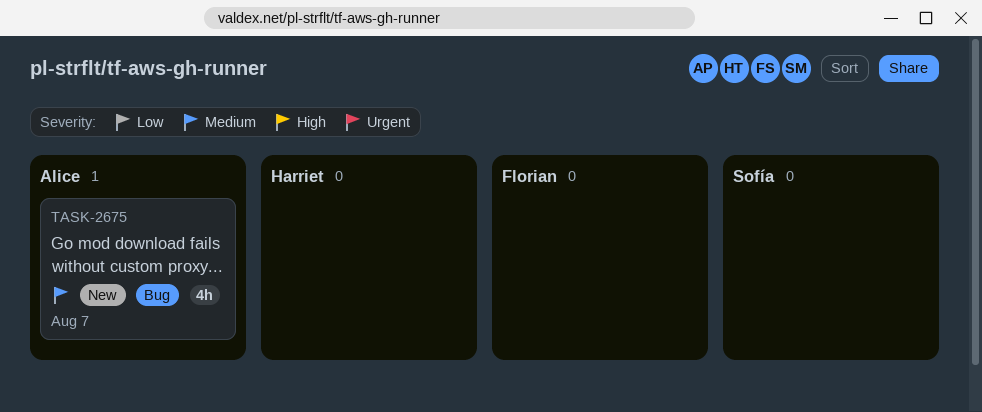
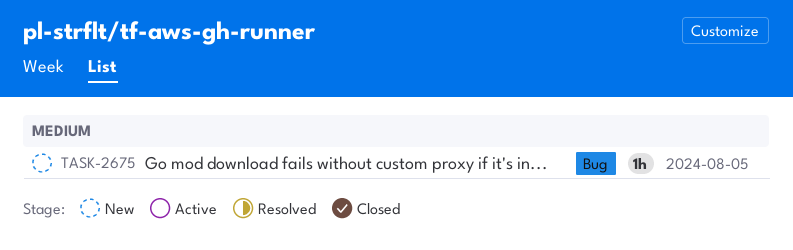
TASK-2675, estimate: 4h -> 1h
TASK-2675, due: Aug 7 -> Aug 5

